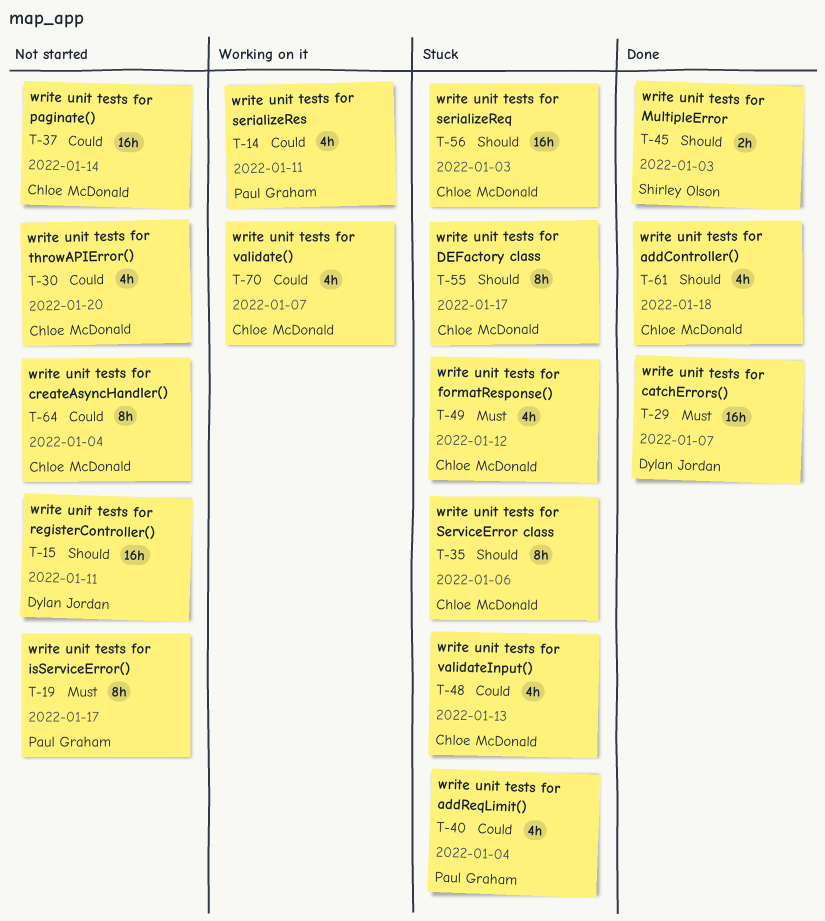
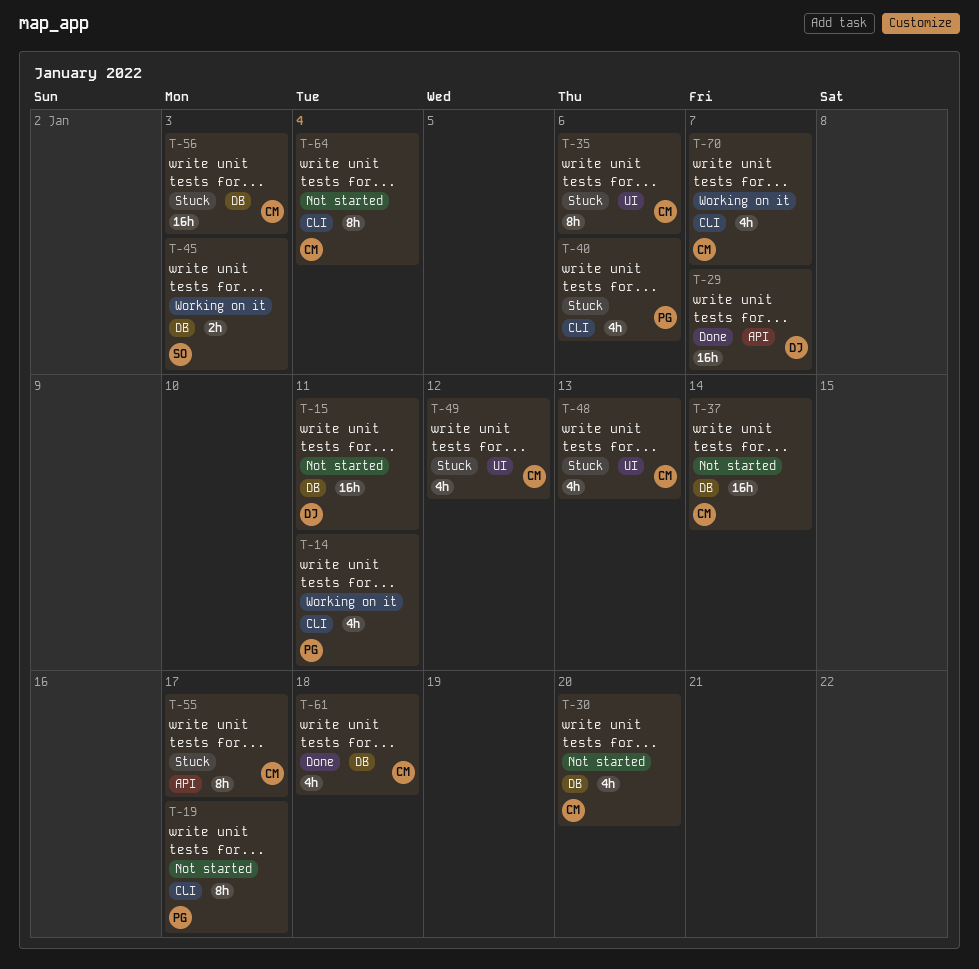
T-40, due: Jan 4 -> Jan 6
T-45, status: Done -> Working on it

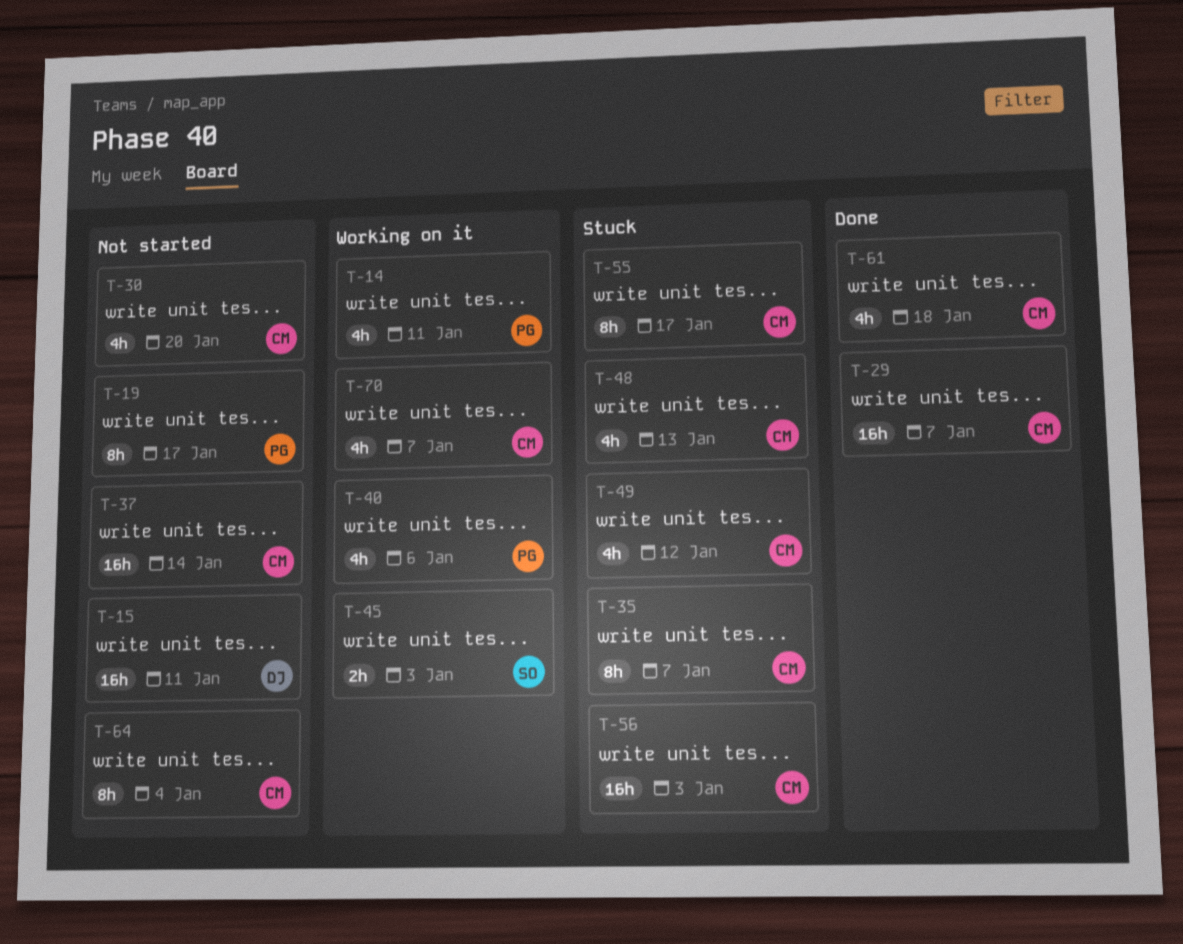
T-29, owner: DJ -> CM
T-35, due: Jan 6 -> Jan 7
T-40, status: Stuck -> Working on it

